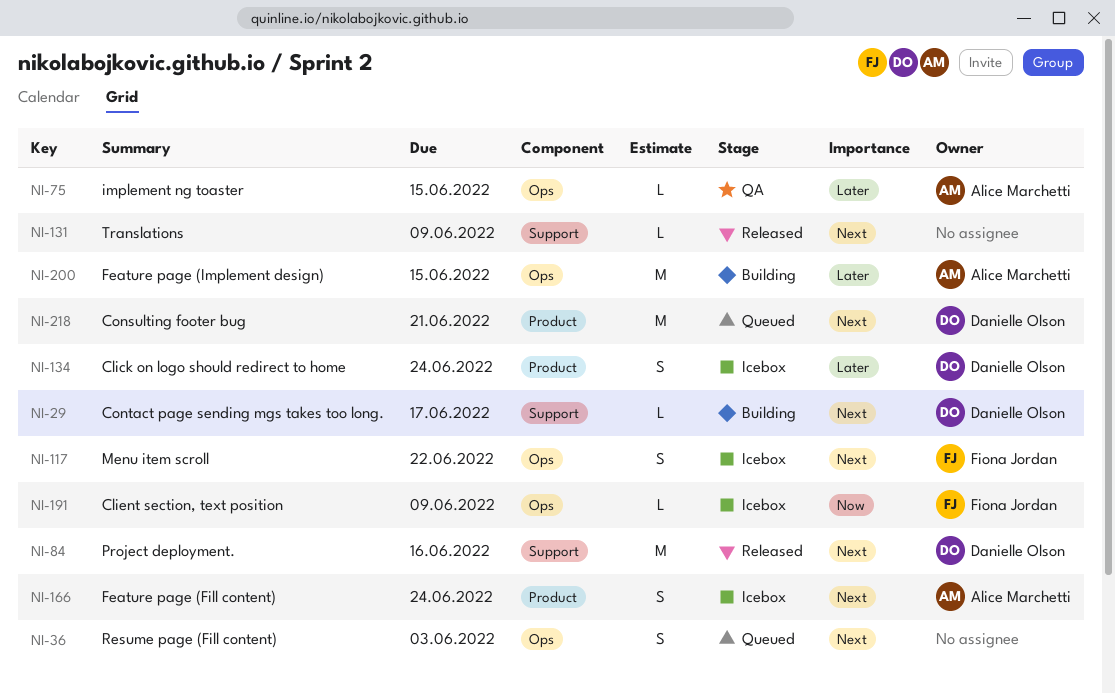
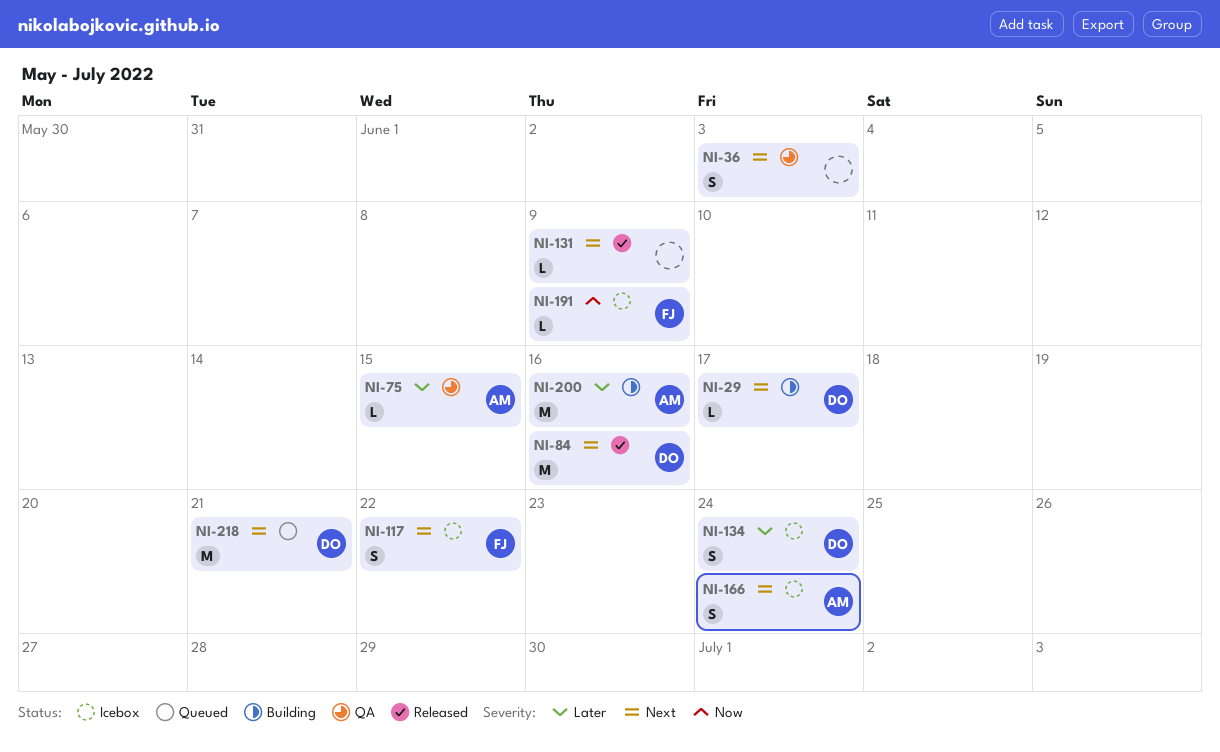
NI-36, status: Queued -> QA
NI-200, due: Jun 15 -> Jun 16

